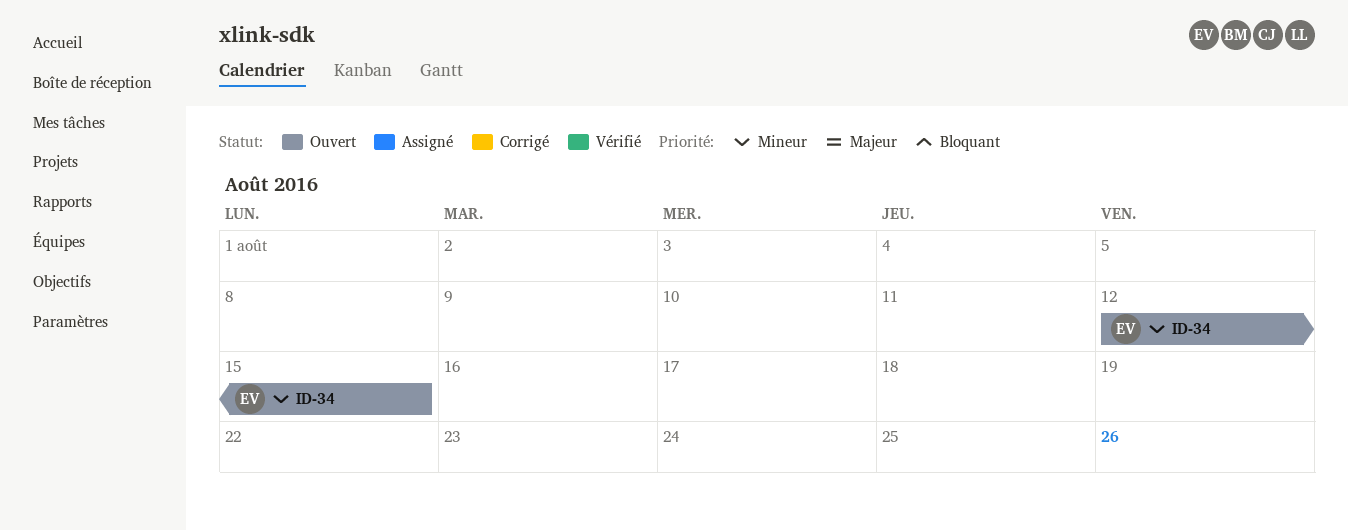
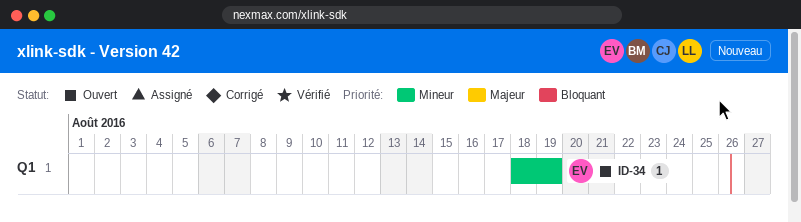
ID-34, start: Aug 12 -> Aug 18
ID-34, due: Aug 15 -> Aug 19

